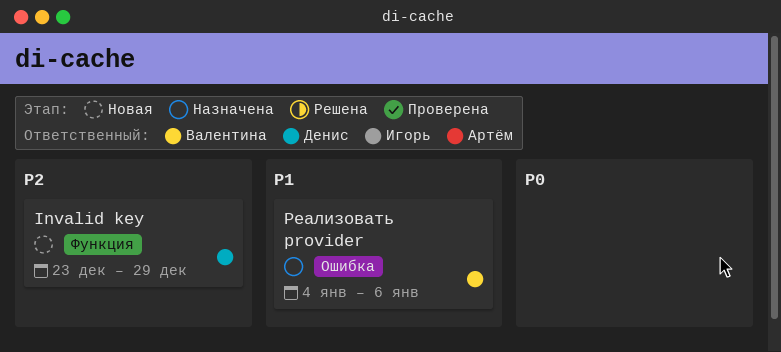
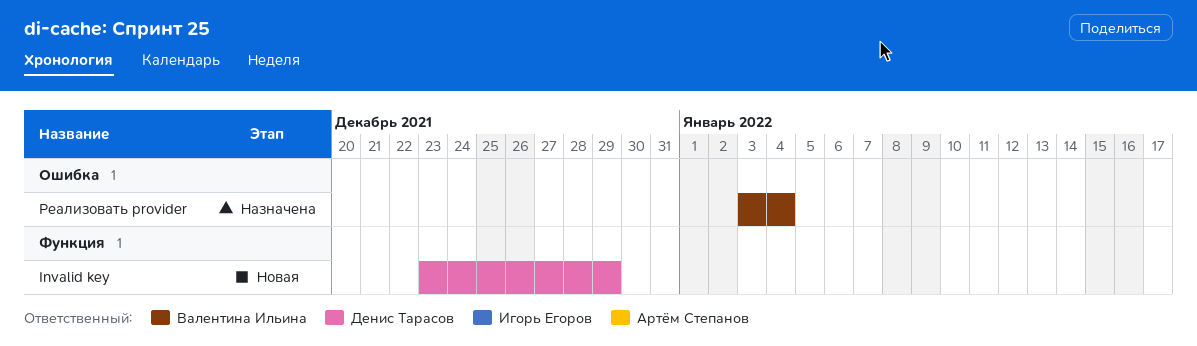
Реализовать provider, start: Jan 4 -> Jan 3
Реализовать provider, due: Jan 6 -> Jan 4

